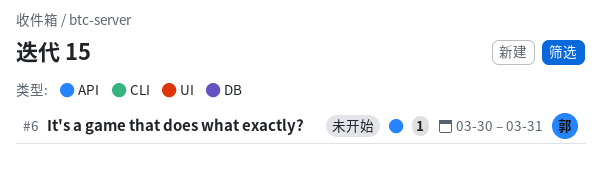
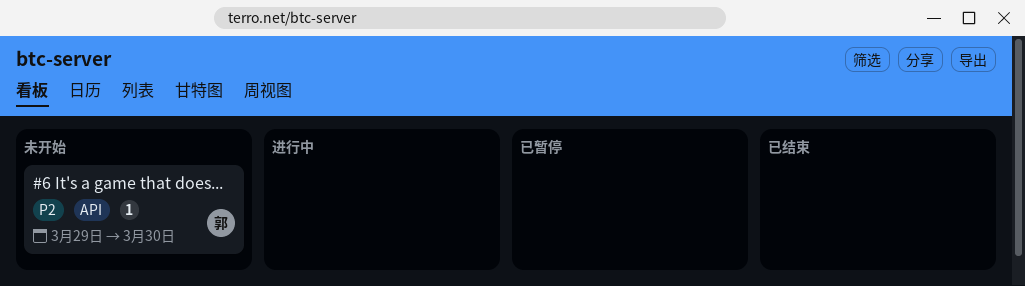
#6, start: Mar 30 -> Mar 29
#6, due: Mar 31 -> Mar 30

